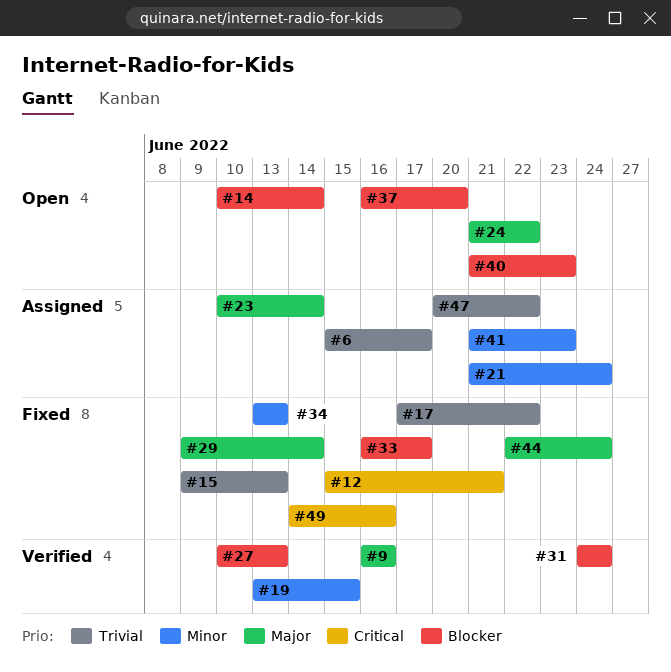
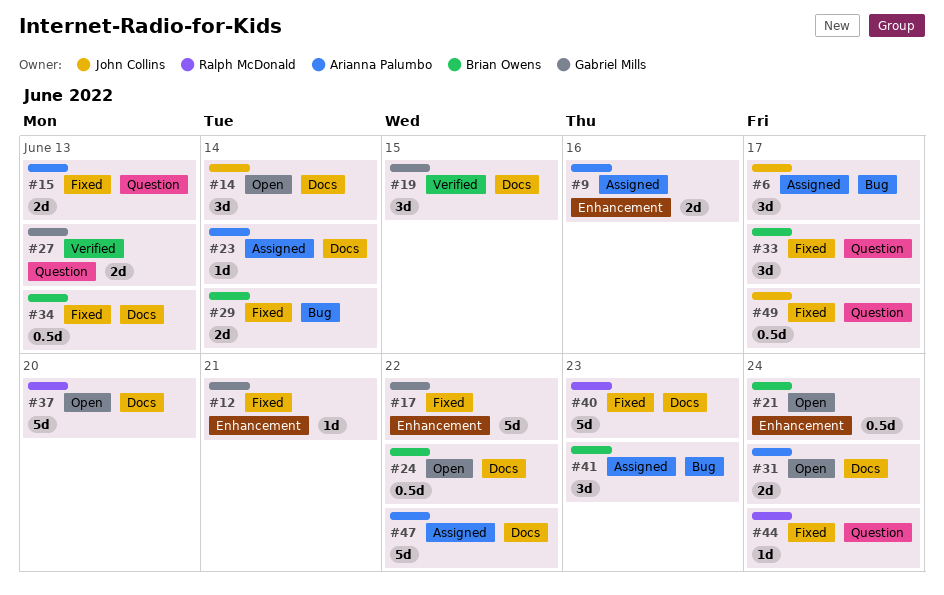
#9, status: Verified -> Assigned
#21, status: Assigned -> Open
#31, status: Verified -> Open
#40, status: Open -> Fixed
#49, due: Jun 16 -> Jun 17

